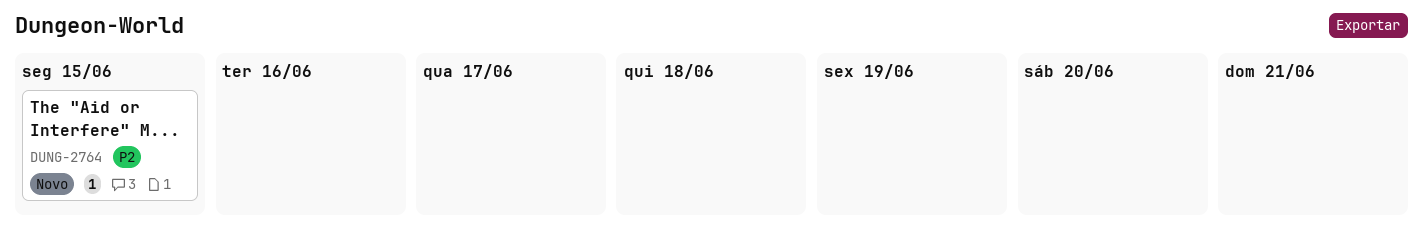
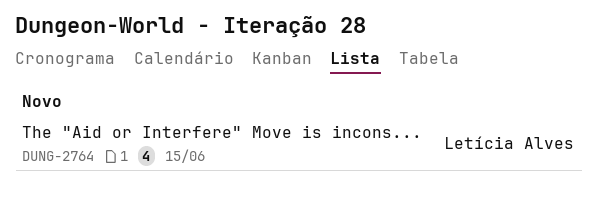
DUNG-2764, estimate: 1 -> 4

